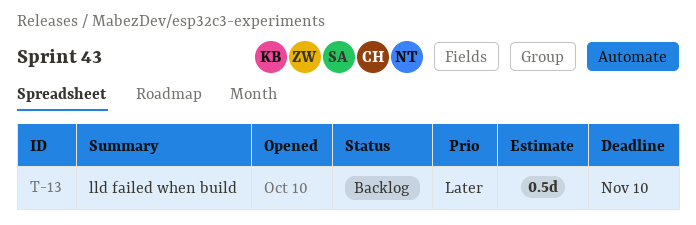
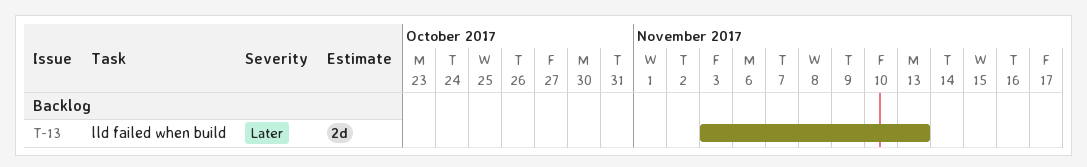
T-13, estimate: 0.5d -> 2d
T-13, due: Nov 10 -> Nov 13

